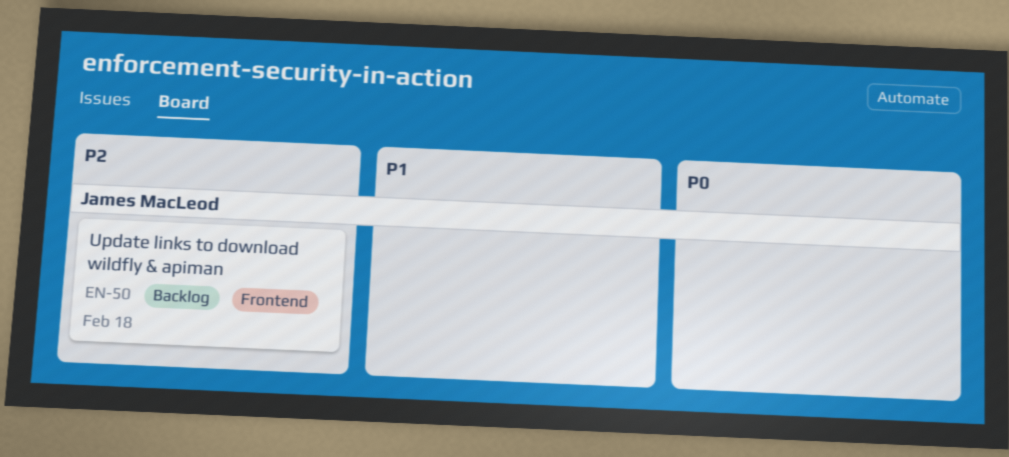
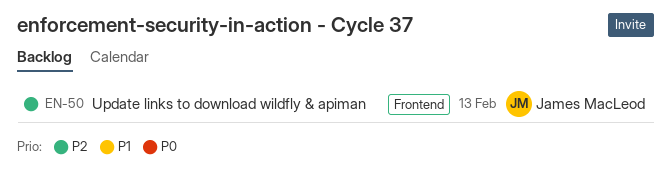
EN-50, due: Feb 18 -> Feb 13

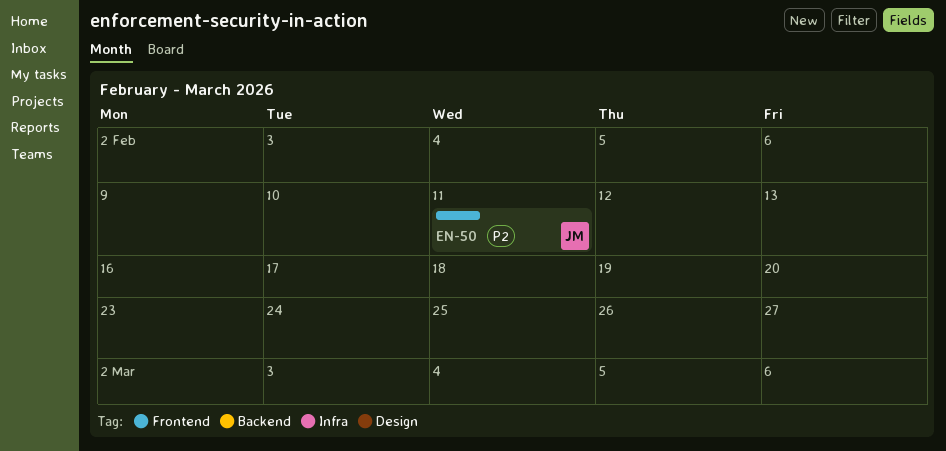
EN-50, due: Feb 13 -> Feb 11

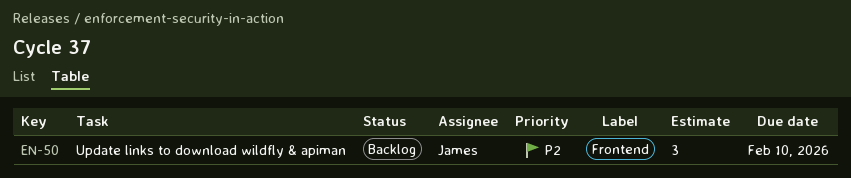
EN-50, due: Feb 11 -> Feb 10

